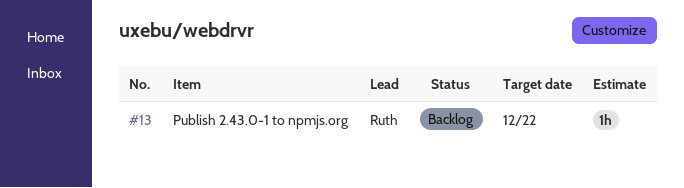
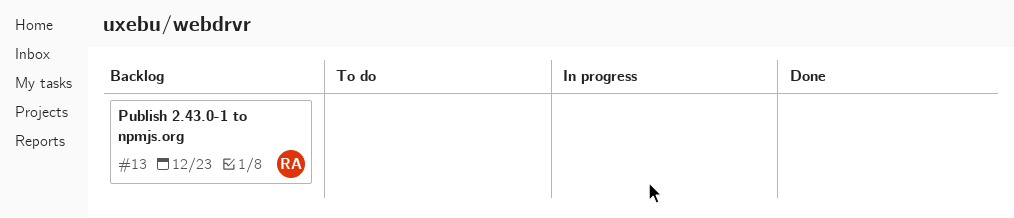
#13, due: Dec 22 -> Dec 23

